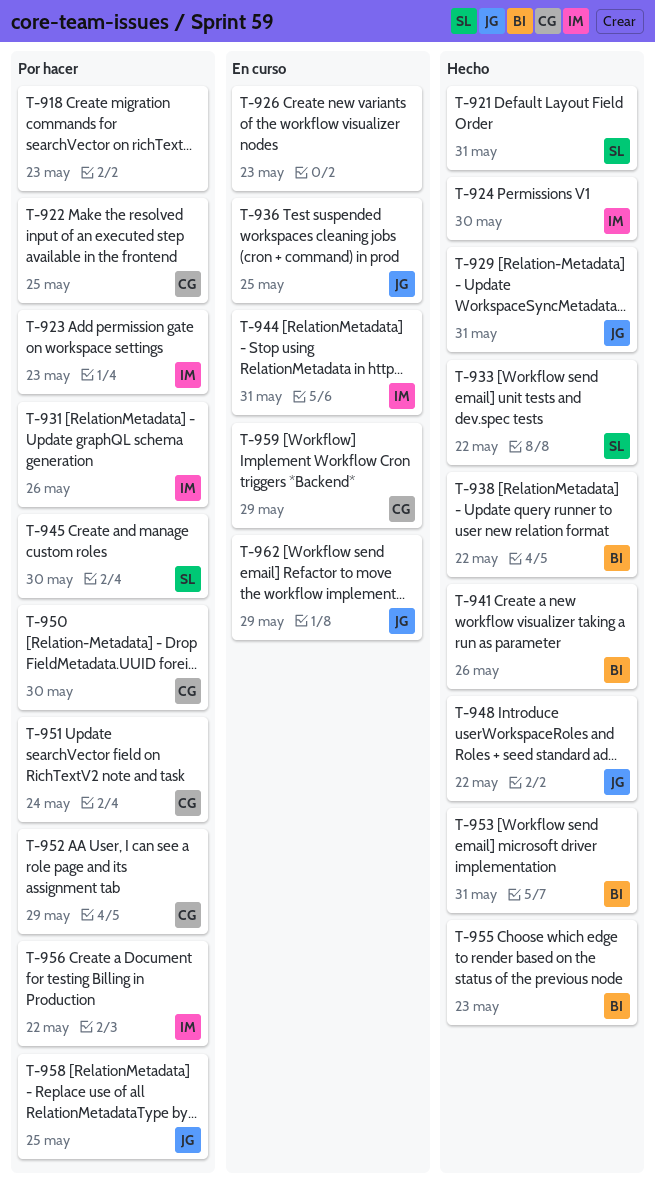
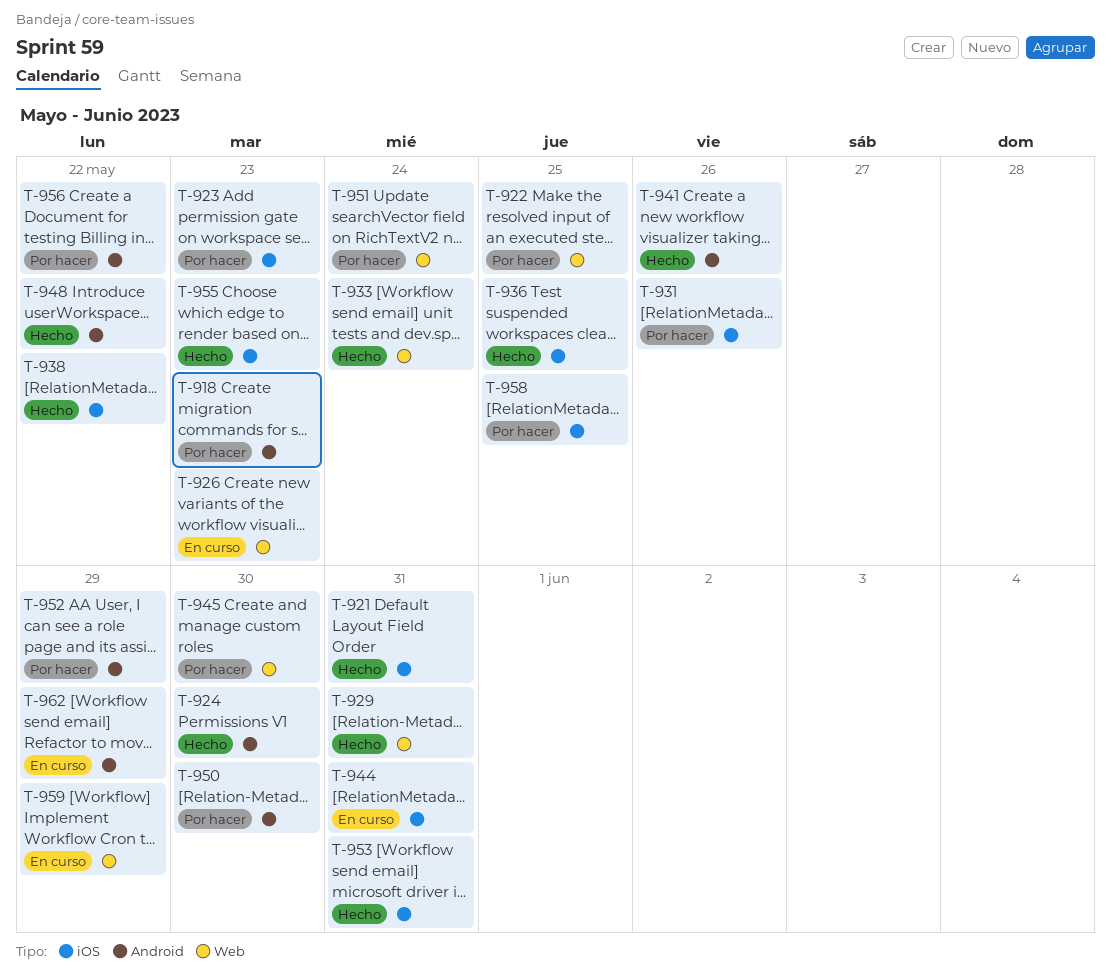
T-933, due: May 22 -> May 24
T-936, status: En curso -> Hecho

